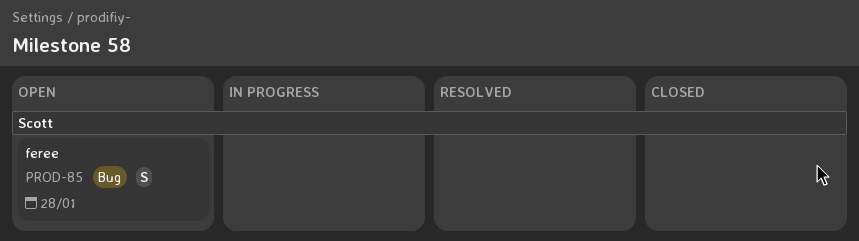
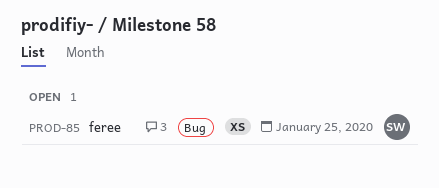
PROD-85, estimate: S -> XS
PROD-85, due: Jan 28 -> Jan 25

